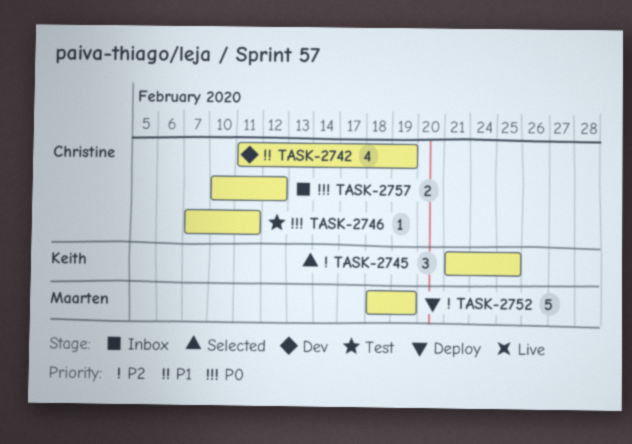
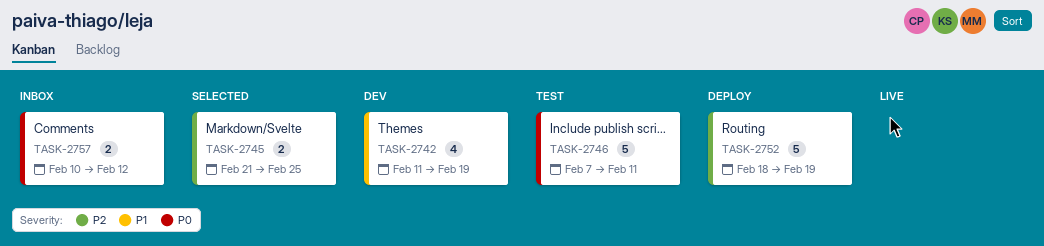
TASK-2745, estimate: 3 -> 2
TASK-2746, estimate: 1 -> 5

